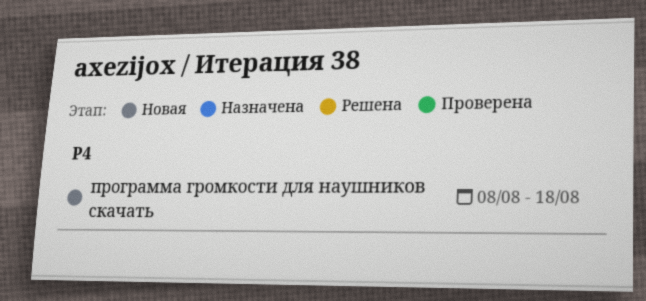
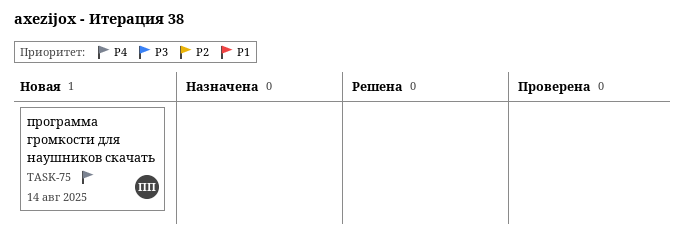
программа громкости для наушников скачать, due: Aug 18 -> Aug 14

